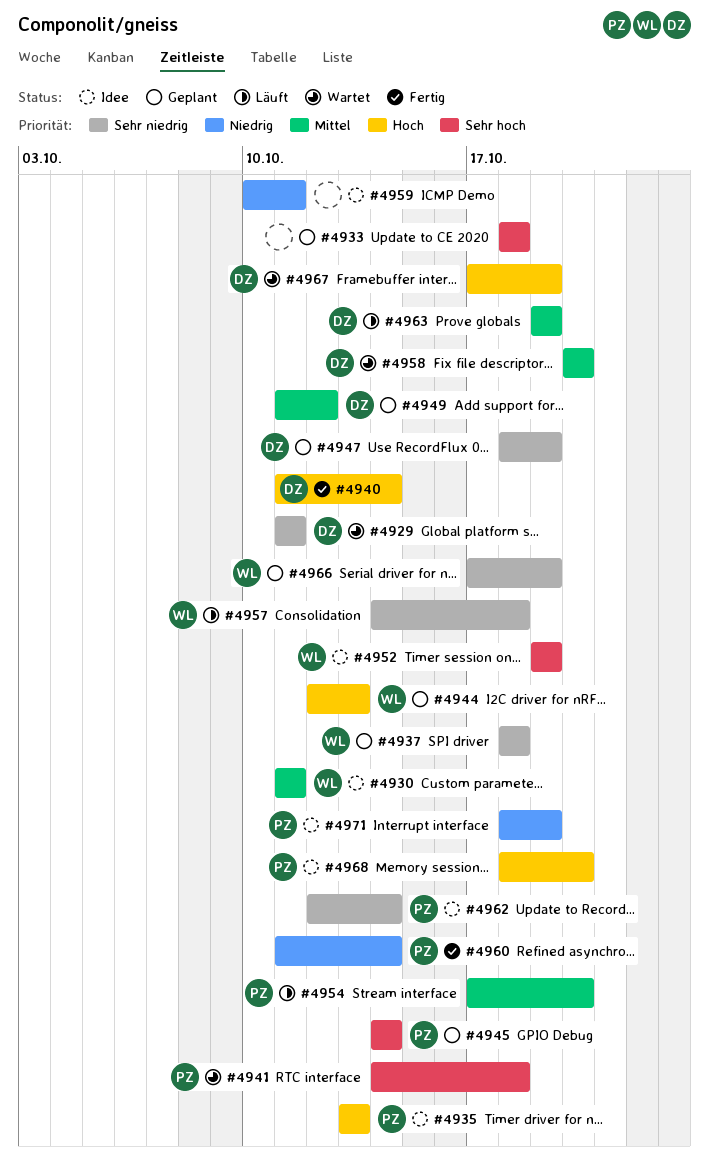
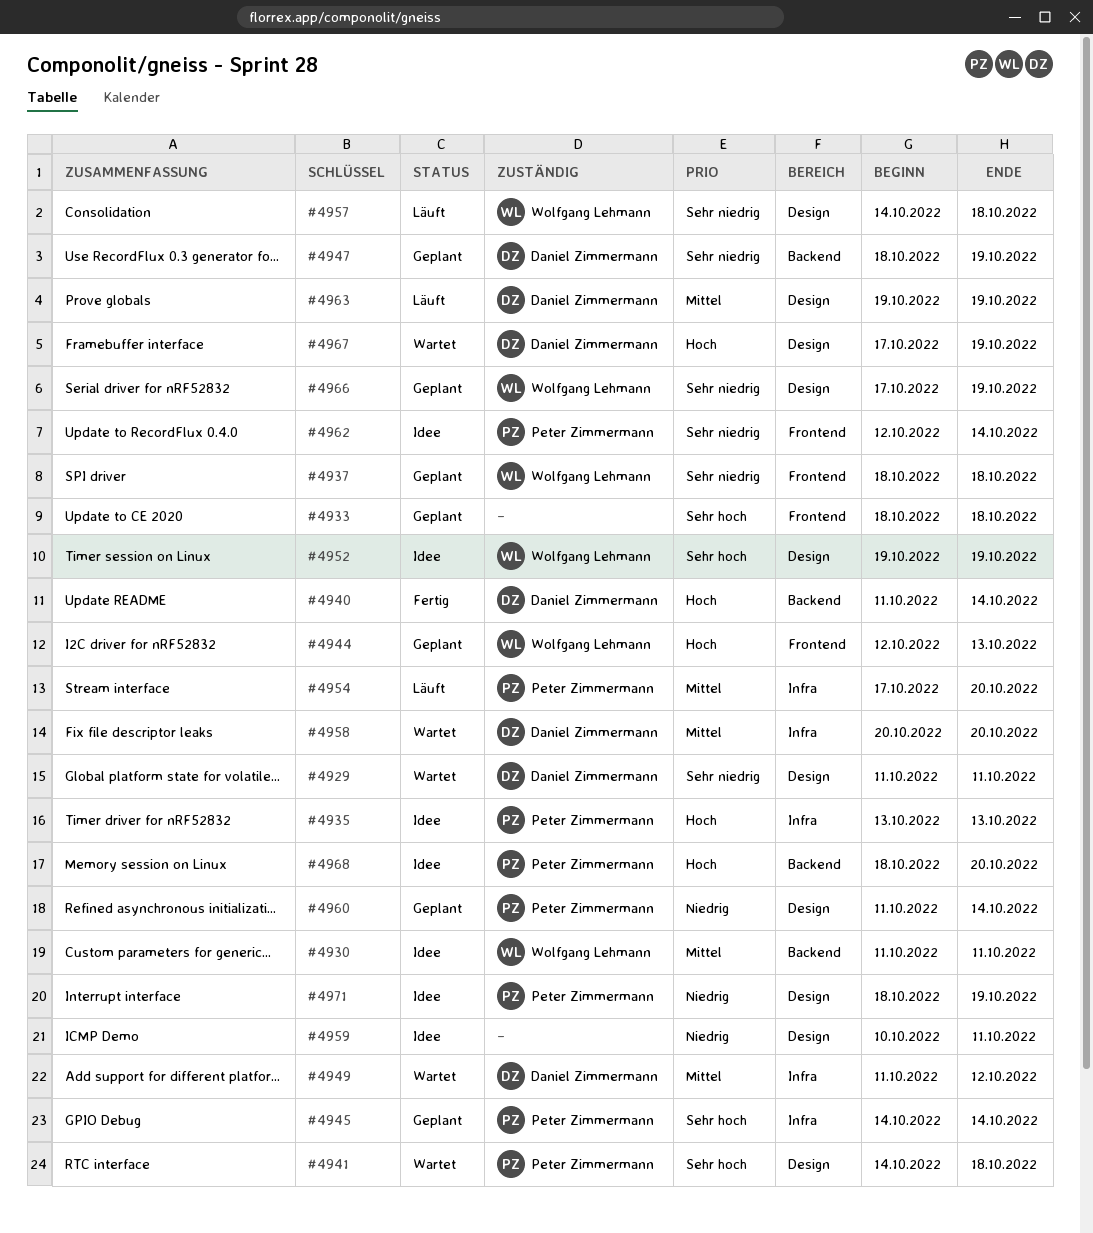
#4949, status: Geplant -> Wartet
#4960, status: Fertig -> Geplant

